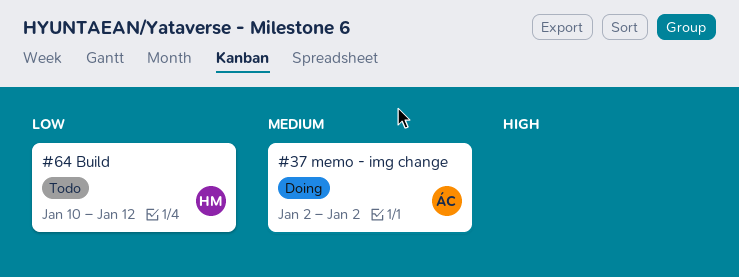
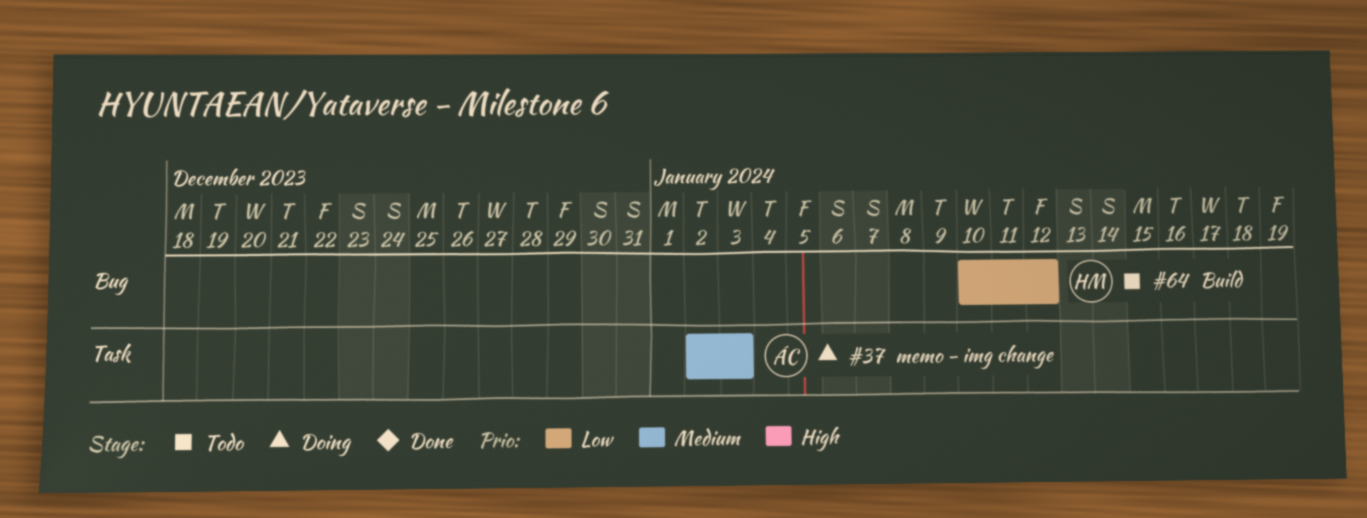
#37, due: Jan 2 -> Jan 3

